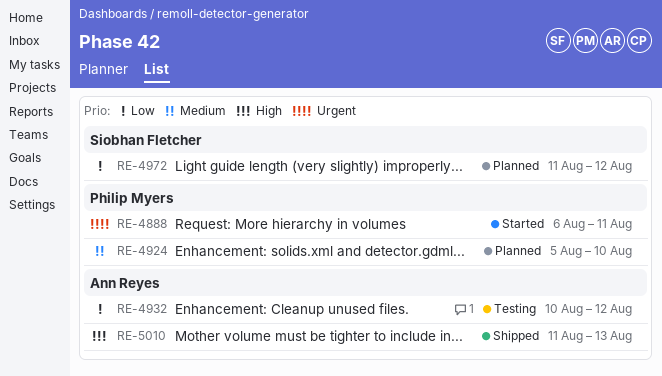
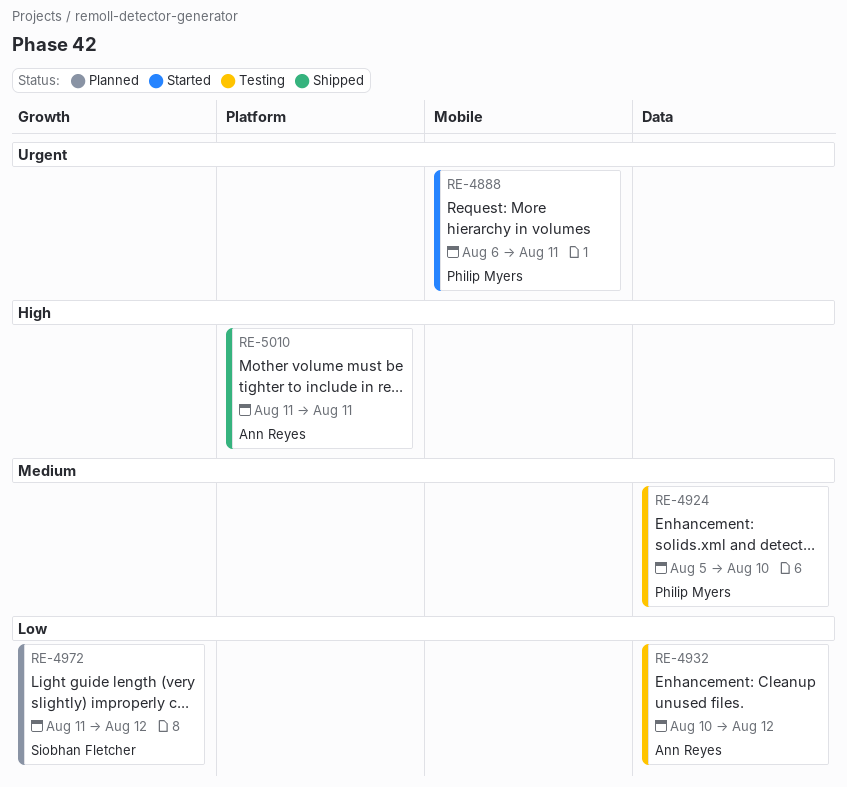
RE-4924, status: Planned -> Testing
RE-5010, due: Aug 13 -> Aug 11

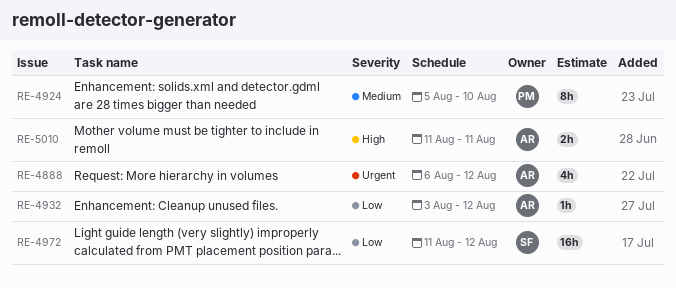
RE-4888, owner: Philip Myers -> Ann Reyes
RE-4888, due: Aug 11 -> Aug 12
RE-4932, start: Aug 10 -> Aug 3

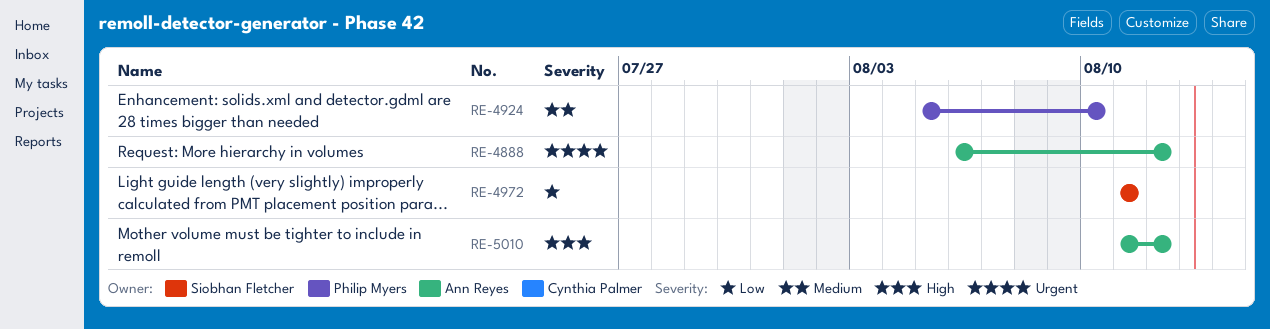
RE-4932: present -> none
RE-4972, due: Aug 12 -> Aug 11
RE-5010, due: Aug 11 -> Aug 12

